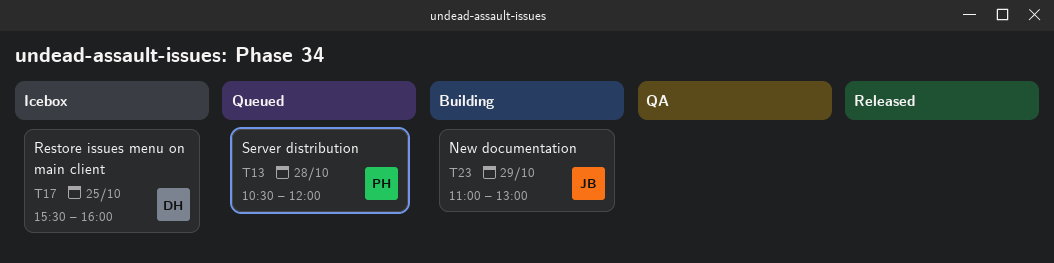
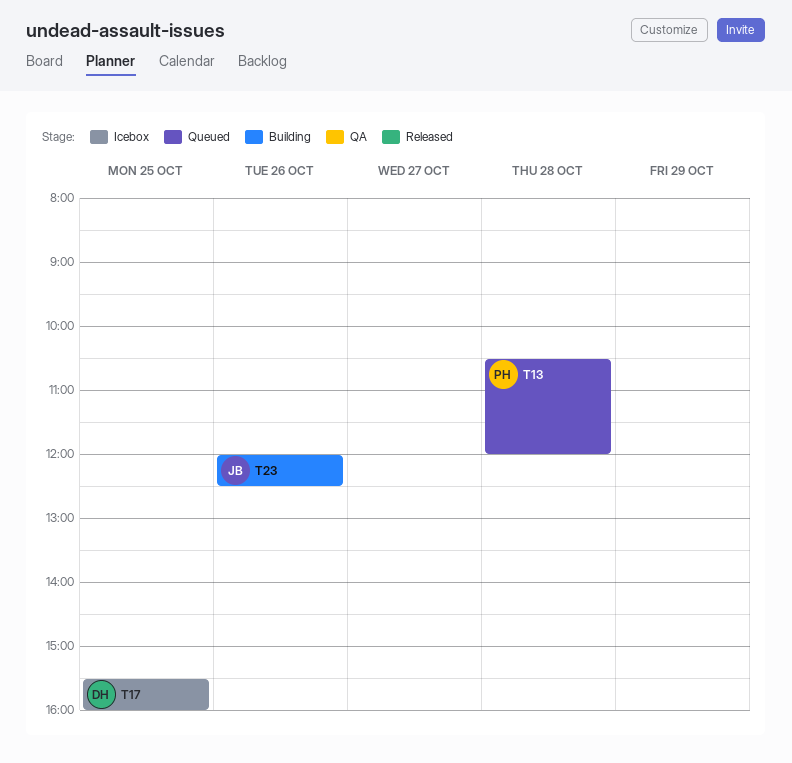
T23, day: Oct 29 -> Oct 26
T23, begins: 11:00 -> 12:00
T23, ends: 13:00 -> 12:30

